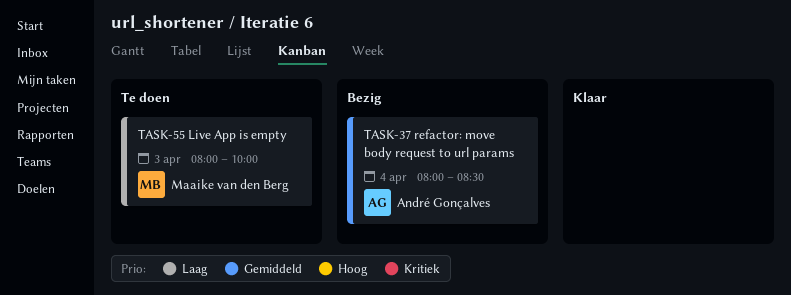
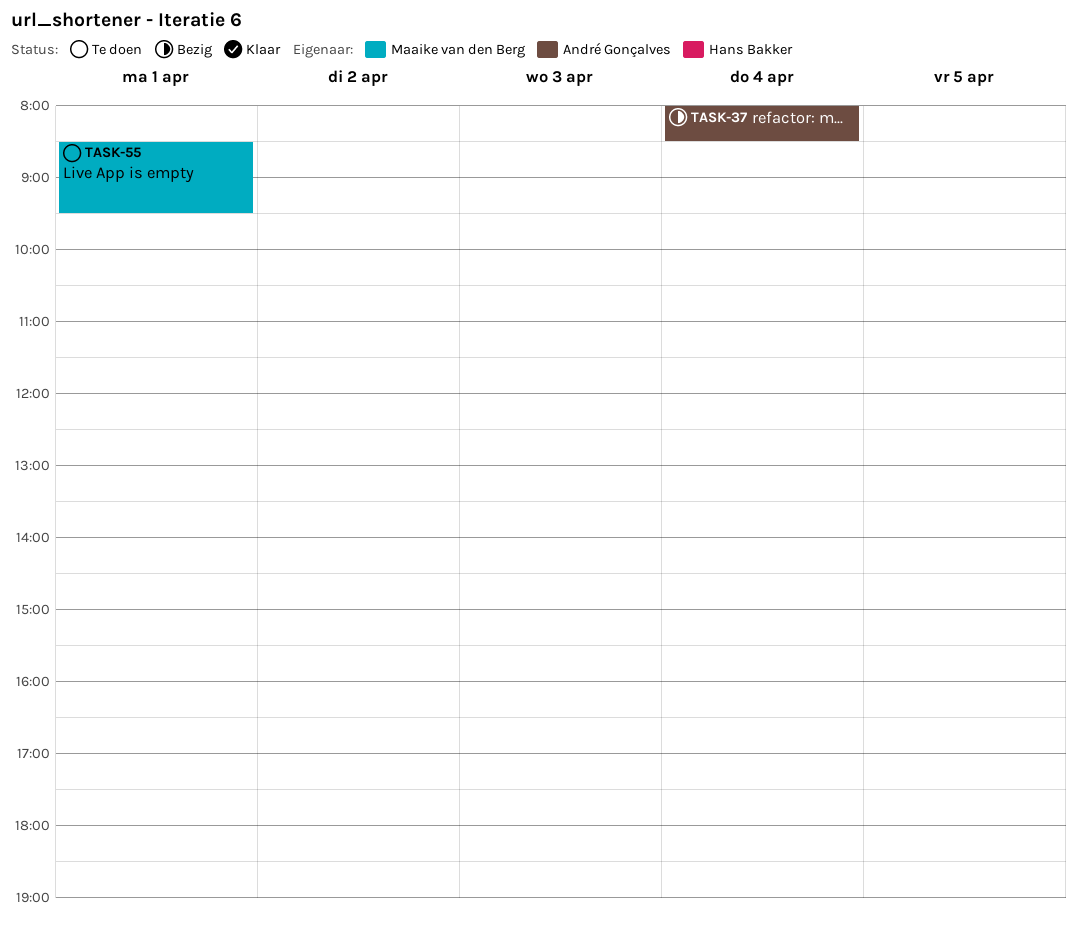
TASK-55, day: Apr 3 -> Apr 1
TASK-55, begins: 08:00 -> 08:30
TASK-55, ends: 10:00 -> 09:30

